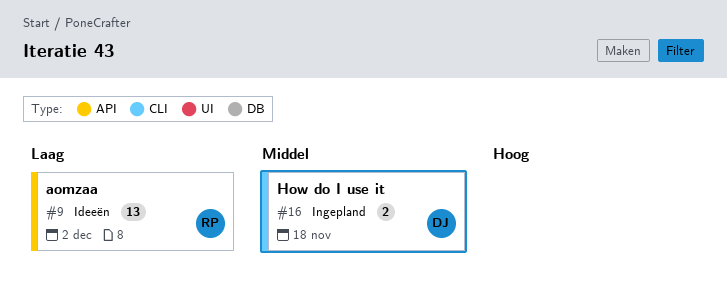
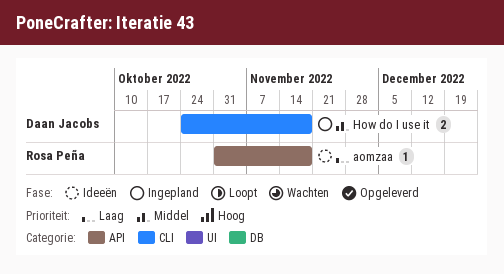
aomzaa, estimate: 13 -> 1
aomzaa, due: Dec 2 -> Nov 18

